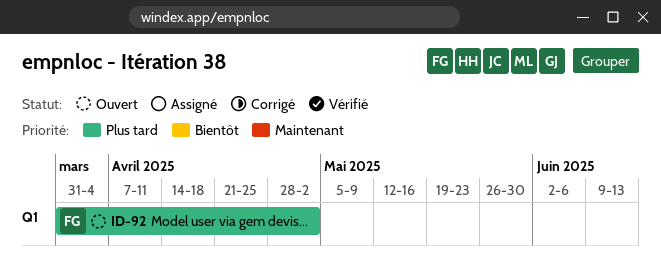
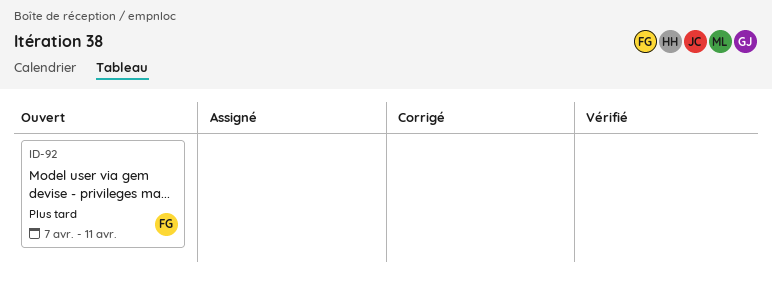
ID-92, start: Mar 31 -> Apr 7
ID-92, due: May 2 -> Apr 11

